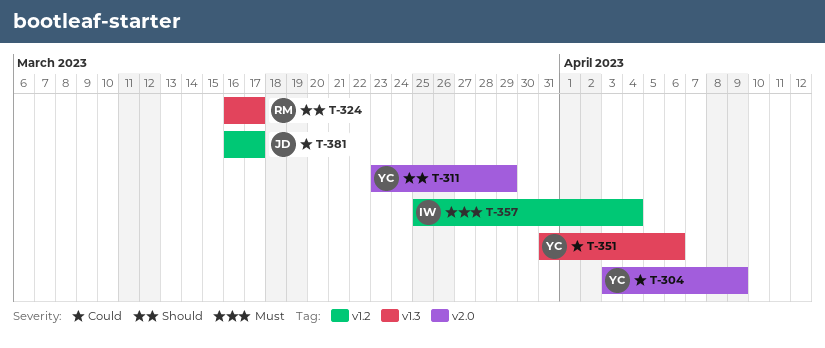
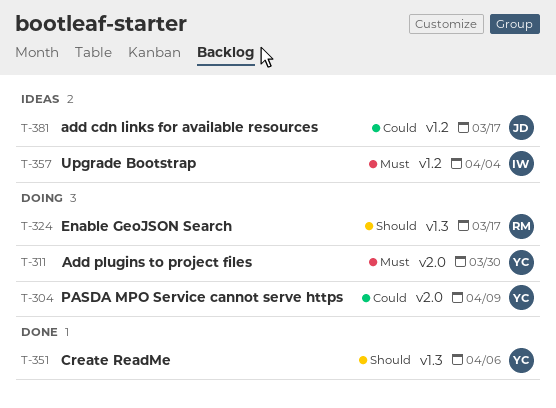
T-311, priority: Should -> Must
T-311, due: Mar 29 -> Mar 30
T-351, priority: Could -> Should

